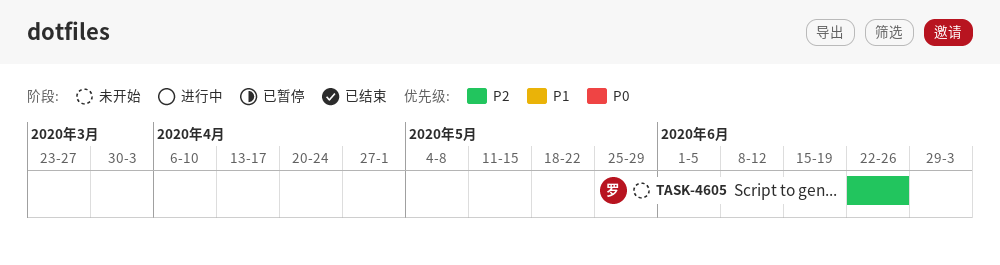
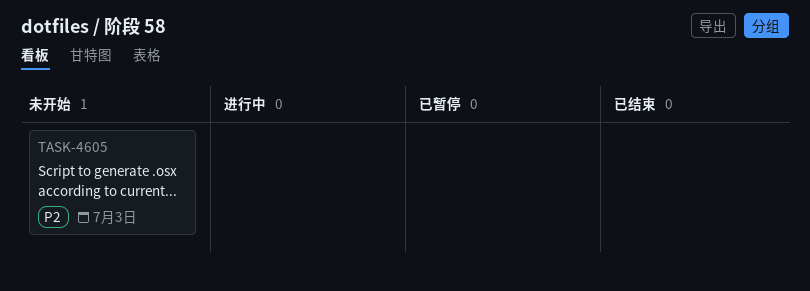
TASK-4605, due: Jun 26 -> Jul 3

